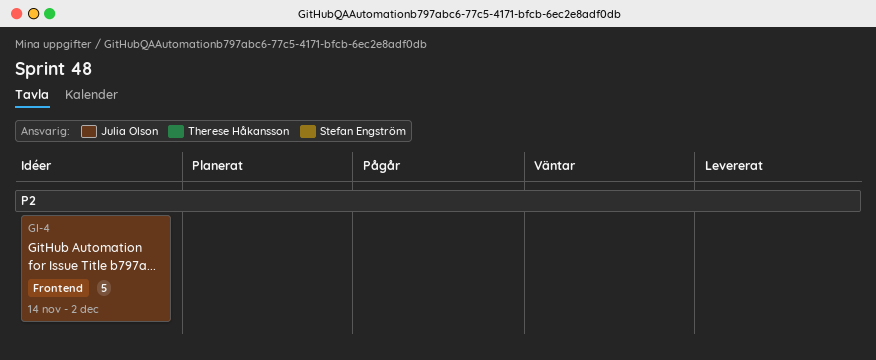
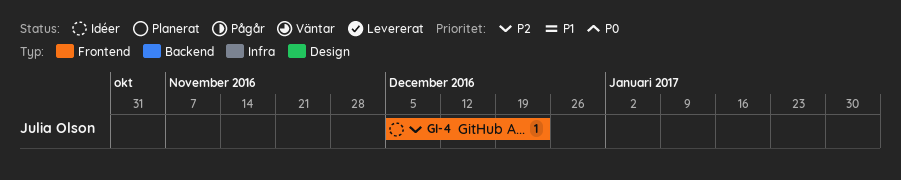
GI-4, estimate: 5 -> 1
GI-4, start: Nov 14 -> Dec 5
GI-4, due: Dec 2 -> Dec 23

